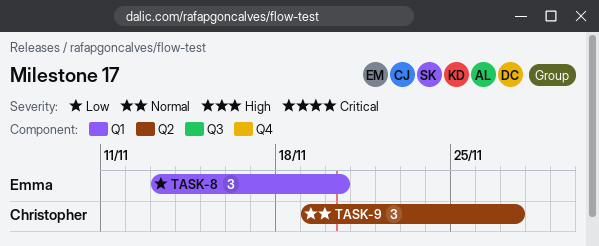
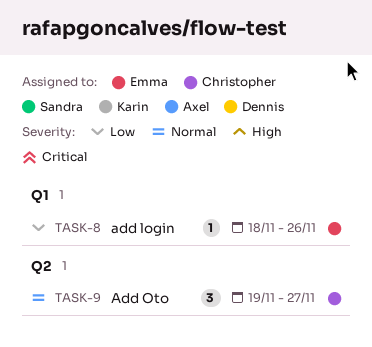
TASK-8, estimate: 3 -> 1
TASK-8, start: Nov 13 -> Nov 18
TASK-8, due: Nov 20 -> Nov 26

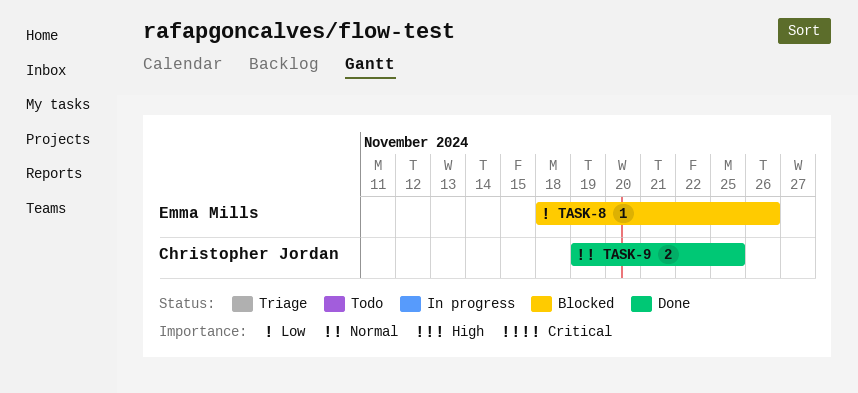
TASK-9, estimate: 3 -> 2
TASK-9, due: Nov 27 -> Nov 25

